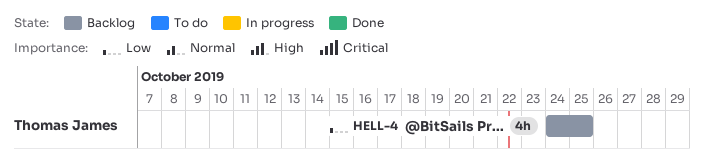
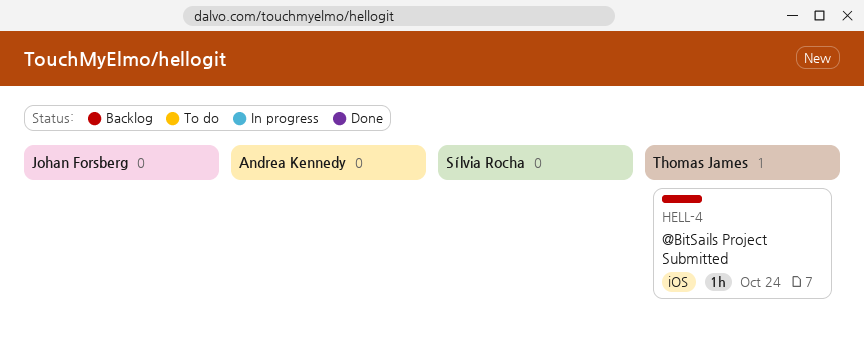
HELL-4, estimate: 4h -> 1h
HELL-4, due: Oct 25 -> Oct 24

